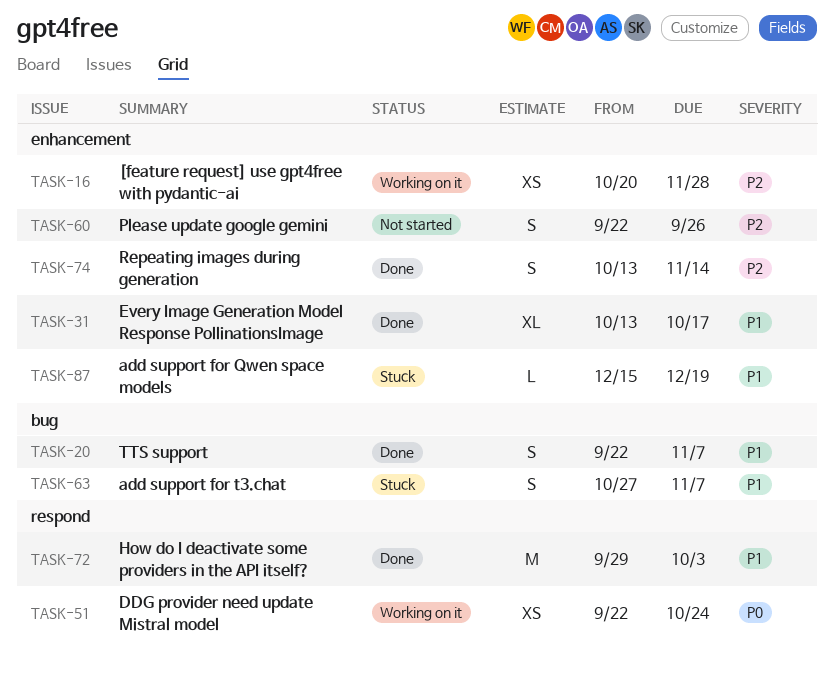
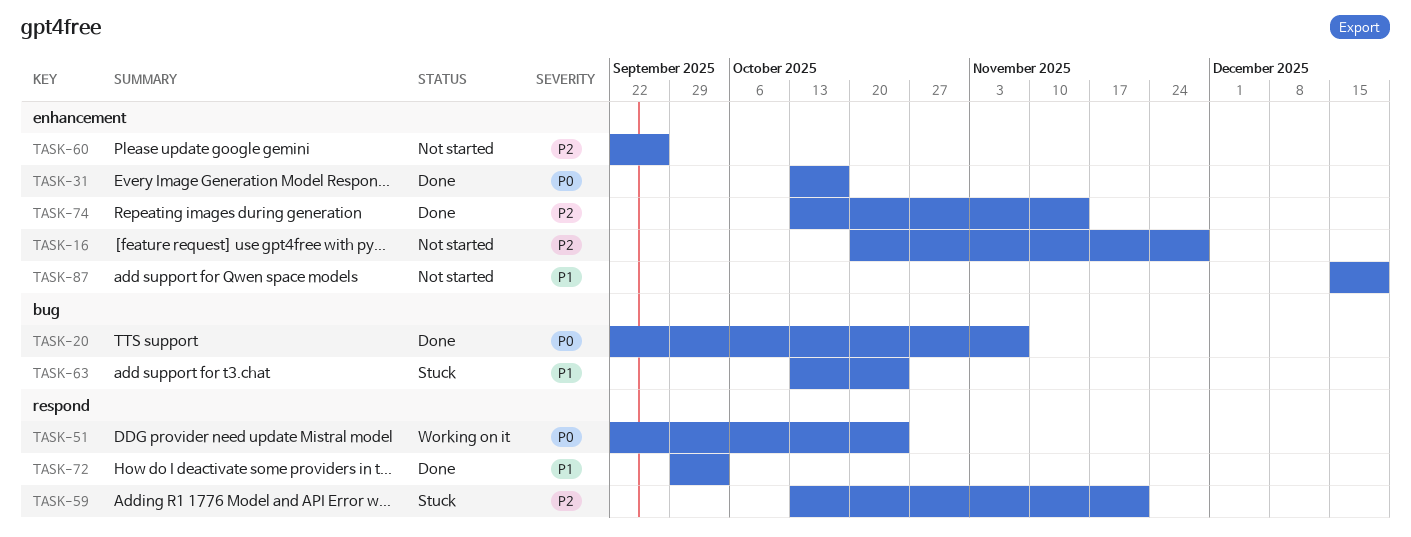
TASK-16, status: Working on it -> Not started
TASK-20, priority: P1 -> P0
TASK-31, priority: P1 -> P0
TASK-59: none -> present
TASK-63, start: Oct 27 -> Oct 13
TASK-63, due: Nov 7 -> Oct 24
TASK-87, status: Stuck -> Not started

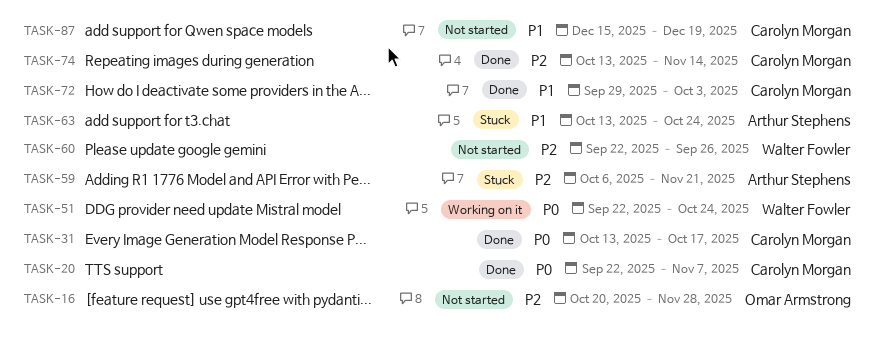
TASK-59, start: Oct 13 -> Oct 6

